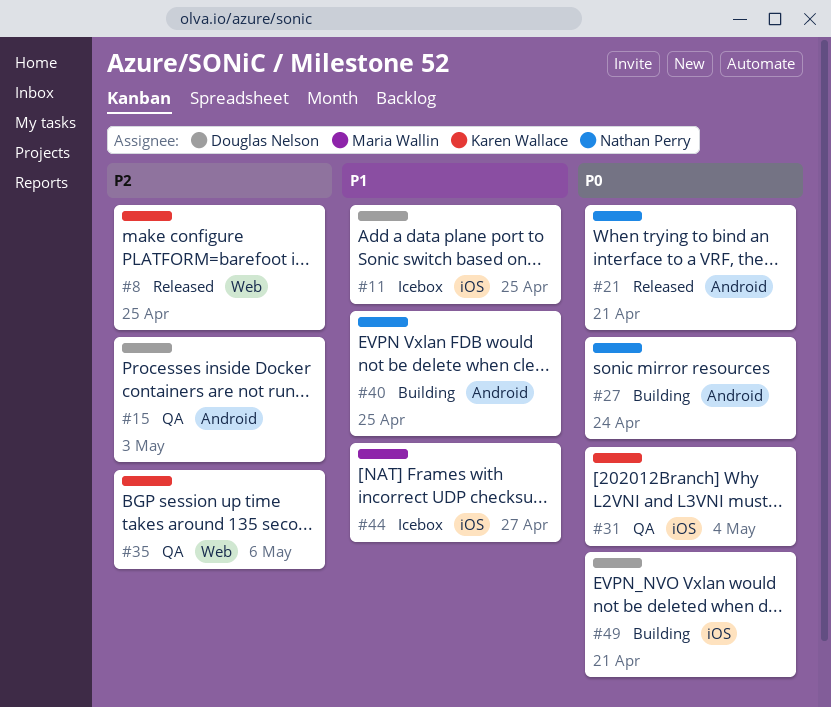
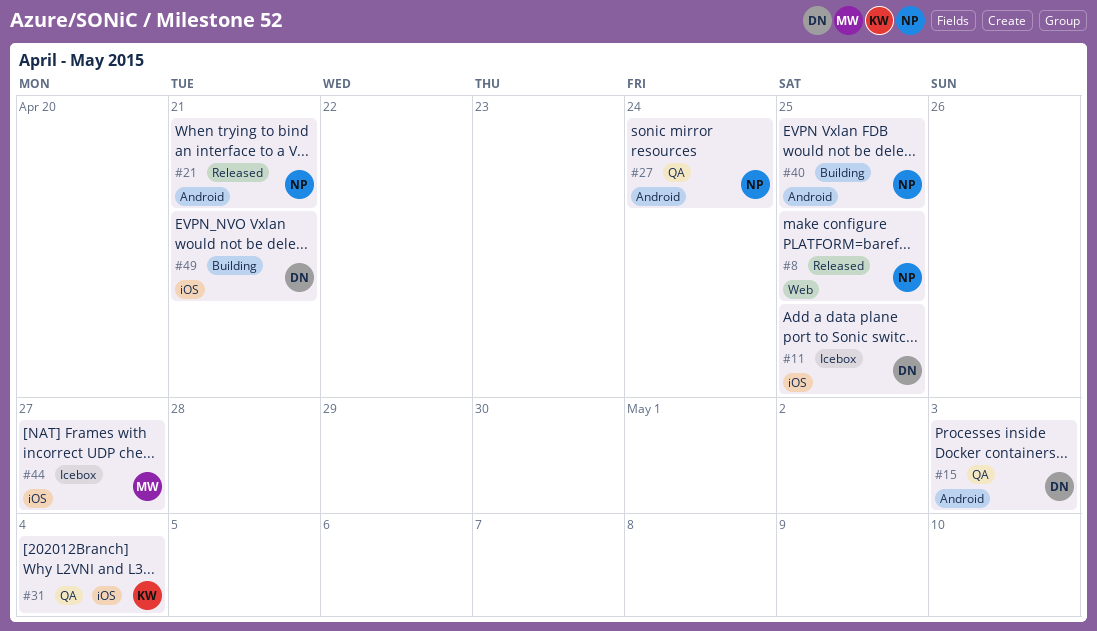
#8, owner: Karen Wallace -> Nathan Perry
#27, status: Building -> QA
#35: present -> none

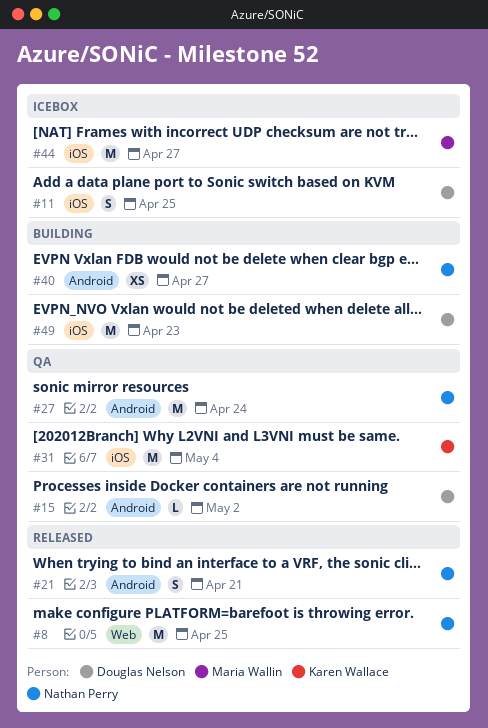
#15, due: May 3 -> May 2
#40, due: Apr 25 -> Apr 27
#49, due: Apr 21 -> Apr 23

